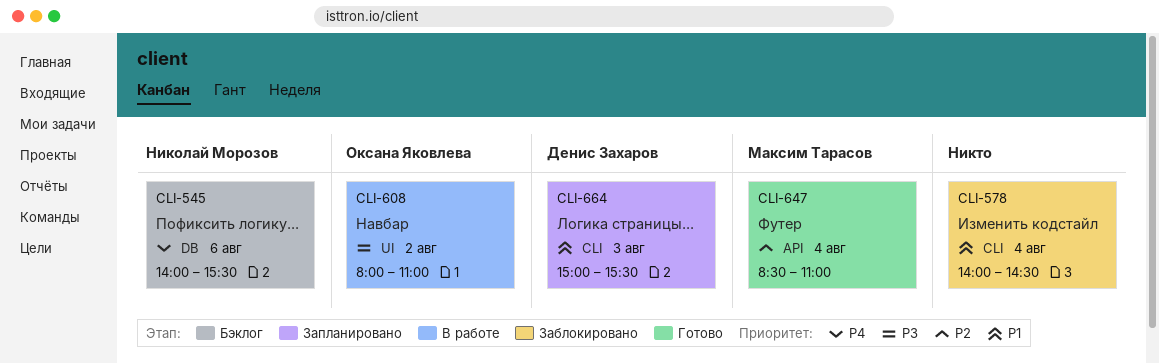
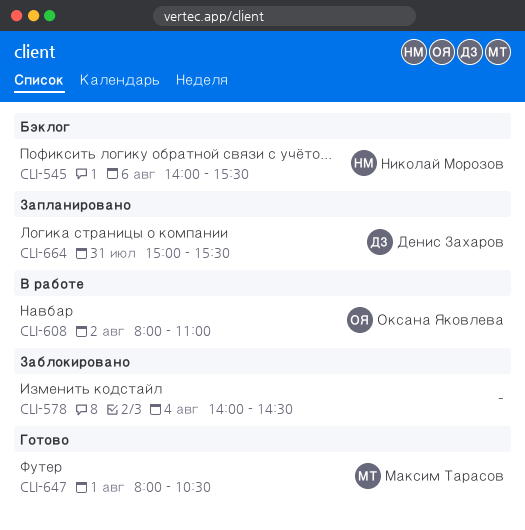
CLI-647, day: Aug 4 -> Aug 1
CLI-647, begins: 08:30 -> 08:00
CLI-647, ends: 11:00 -> 10:30
CLI-664, day: Aug 3 -> Jul 31

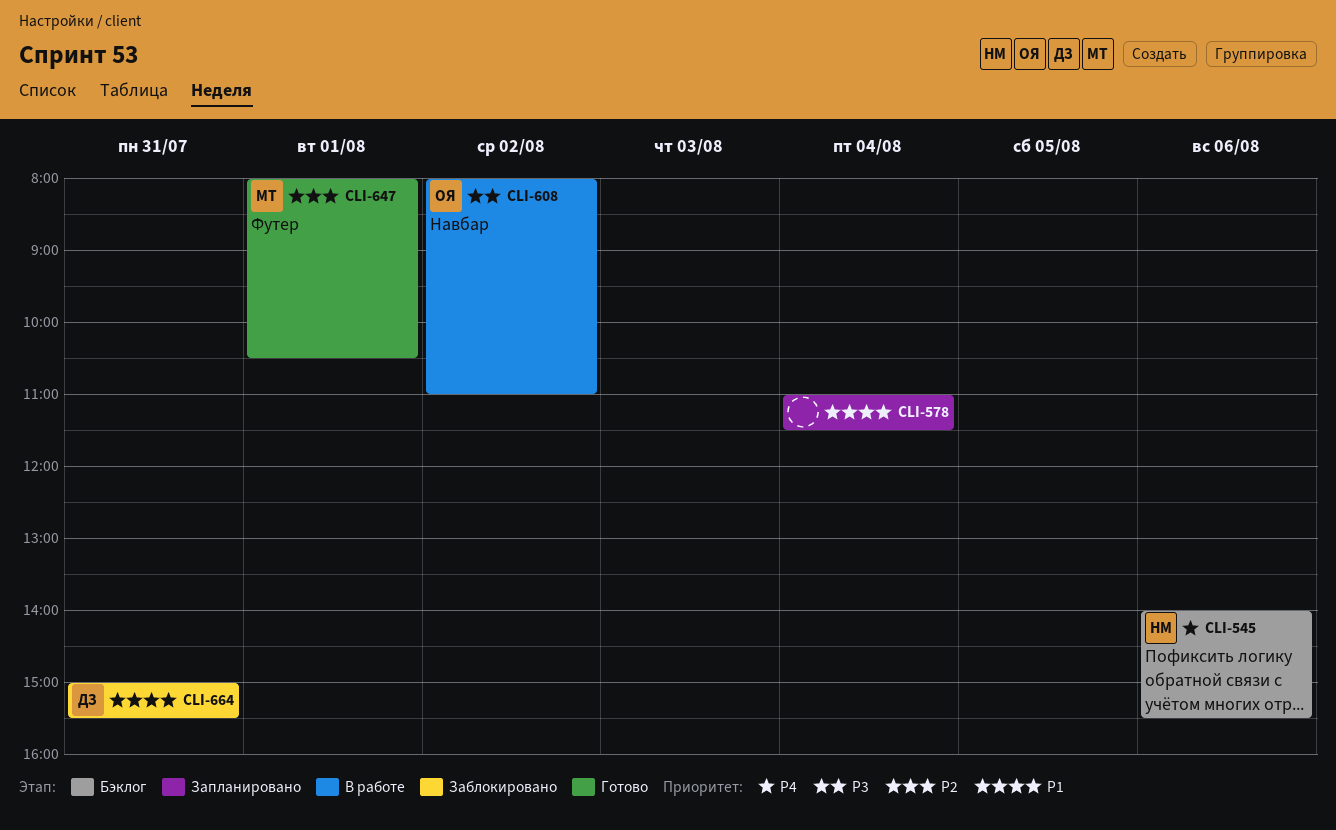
CLI-578, status: Заблокировано -> Запланировано
CLI-578, begins: 14:00 -> 11:00
CLI-578, ends: 14:30 -> 11:30
CLI-664, status: Запланировано -> Заблокировано

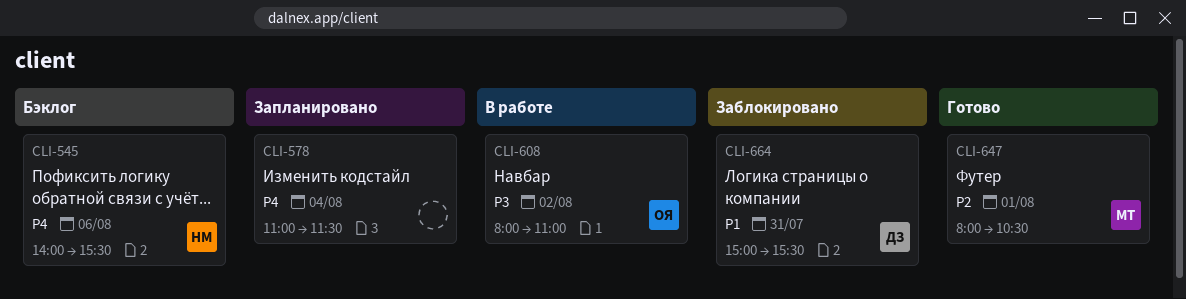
CLI-578, priority: P1 -> P4

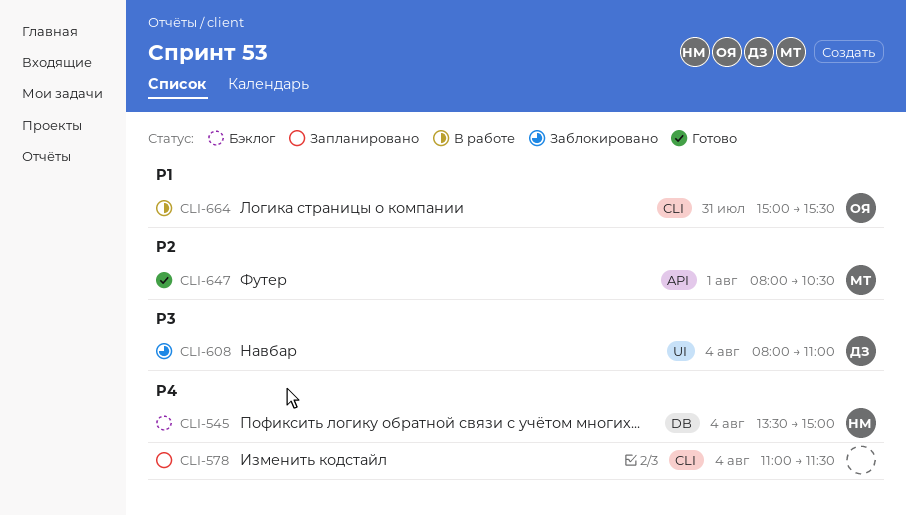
CLI-545, day: Aug 6 -> Aug 4
CLI-545, begins: 14:00 -> 13:30
CLI-545, ends: 15:30 -> 15:00
CLI-608, status: В работе -> Заблокировано
CLI-608, owner: ОЯ -> ДЗ
CLI-608, day: Aug 2 -> Aug 4
CLI-664, status: Заблокировано -> В работе
CLI-664, owner: ДЗ -> ОЯ

